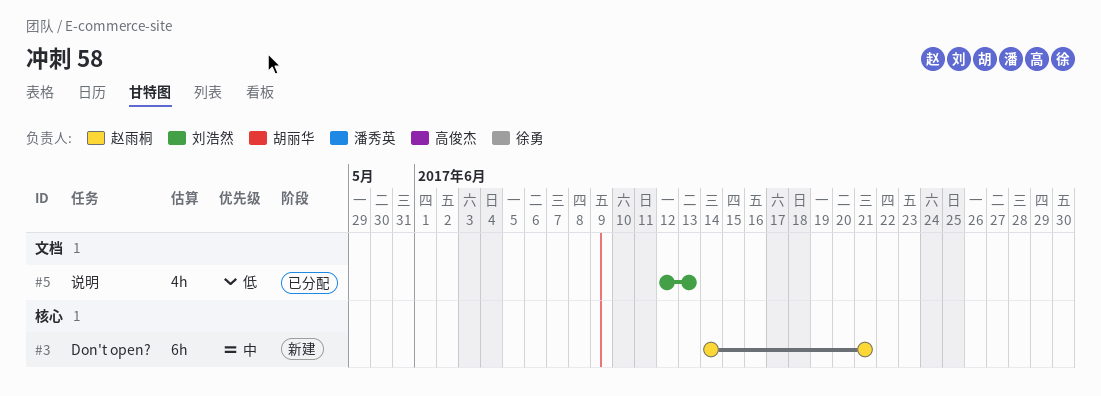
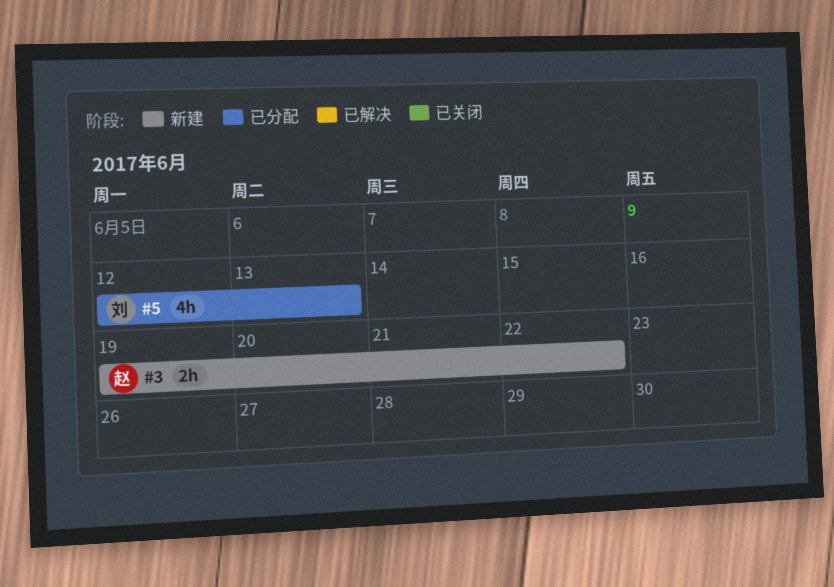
#3, estimate: 6h -> 2h
#3, start: Jun 14 -> Jun 19
#3, due: Jun 21 -> Jun 22

